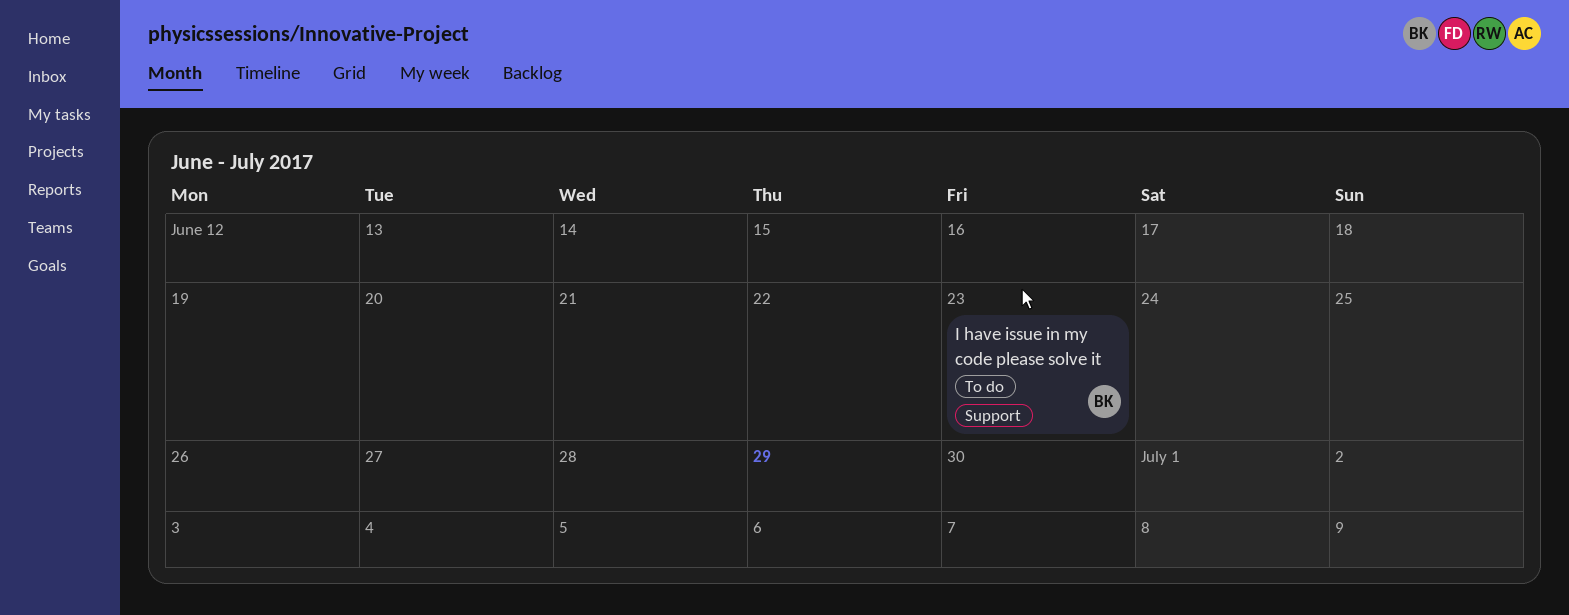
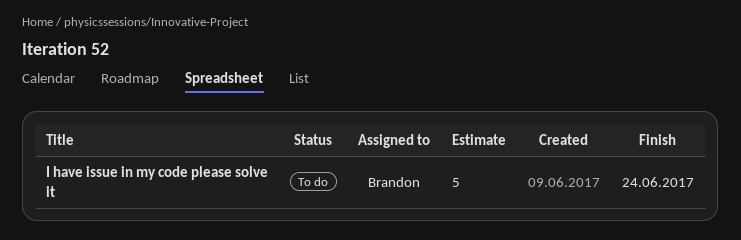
I have issue in my code please solve it, due: Jun 23 -> Jun 24

